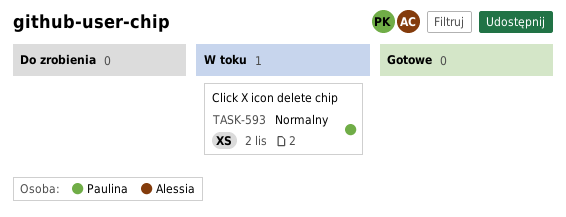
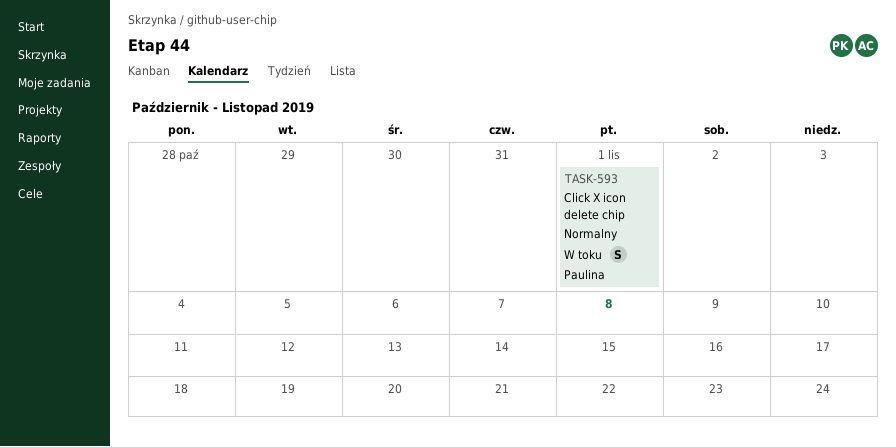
TASK-593, estimate: XS -> S
TASK-593, due: Nov 2 -> Nov 1

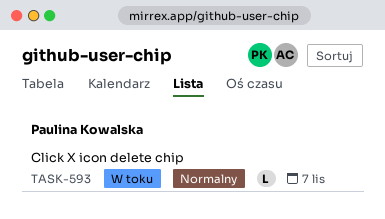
TASK-593, estimate: S -> L
TASK-593, due: Nov 1 -> Nov 7

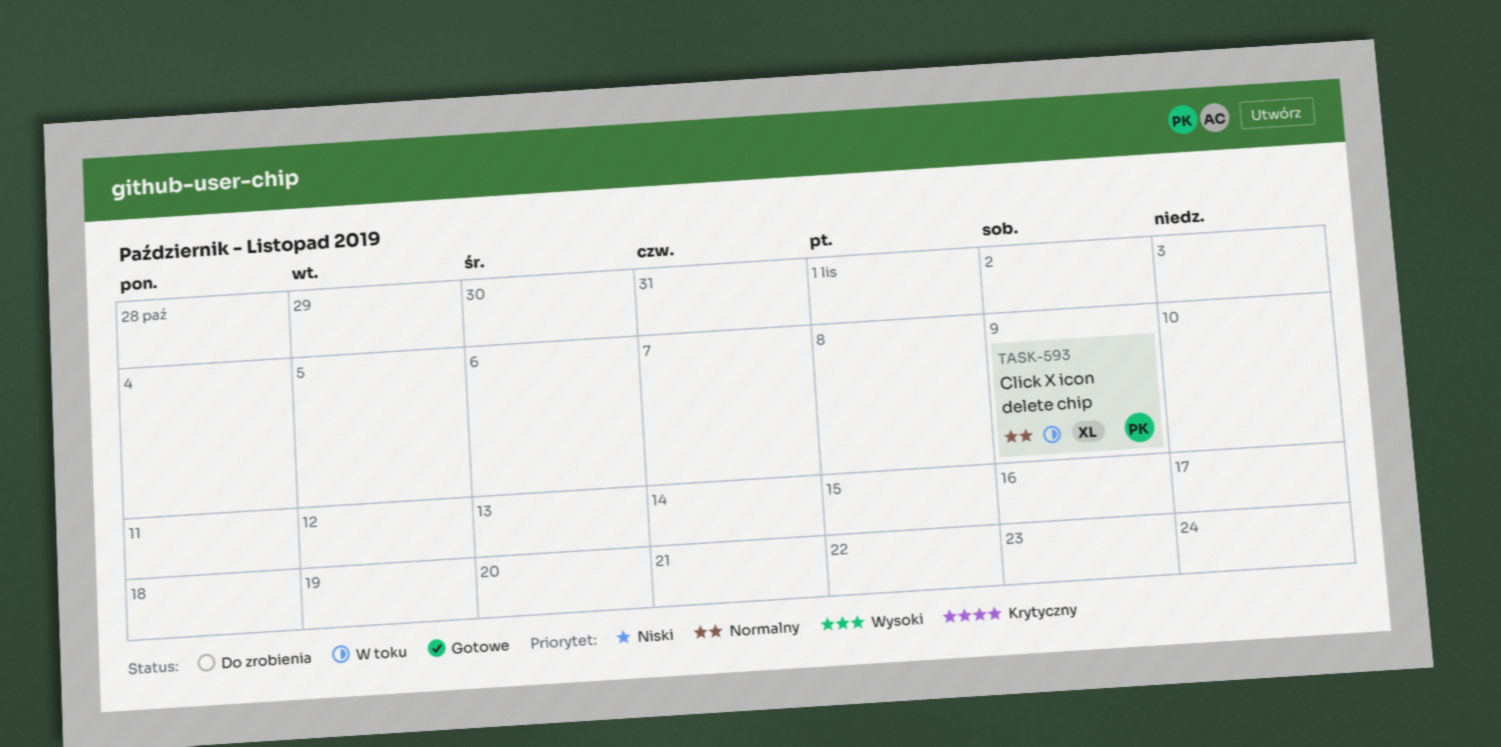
TASK-593, estimate: L -> XL
TASK-593, due: Nov 7 -> Nov 9

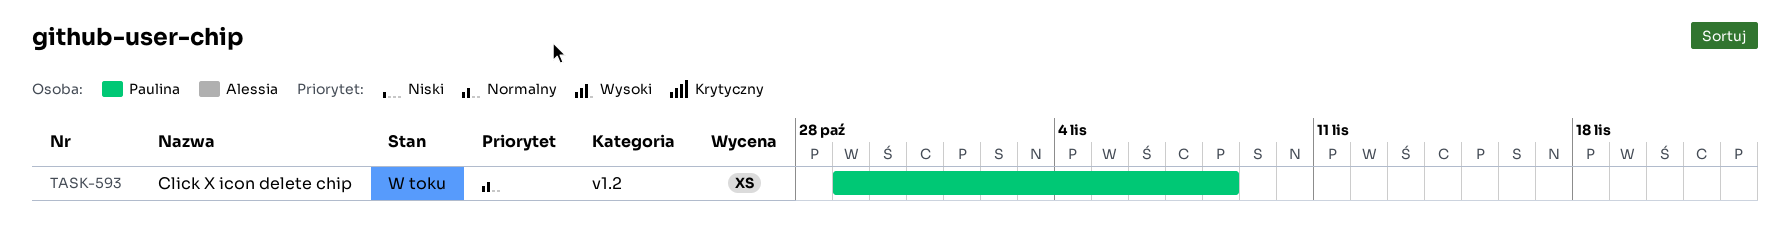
TASK-593, estimate: XL -> XS
TASK-593, due: Nov 9 -> Nov 8

